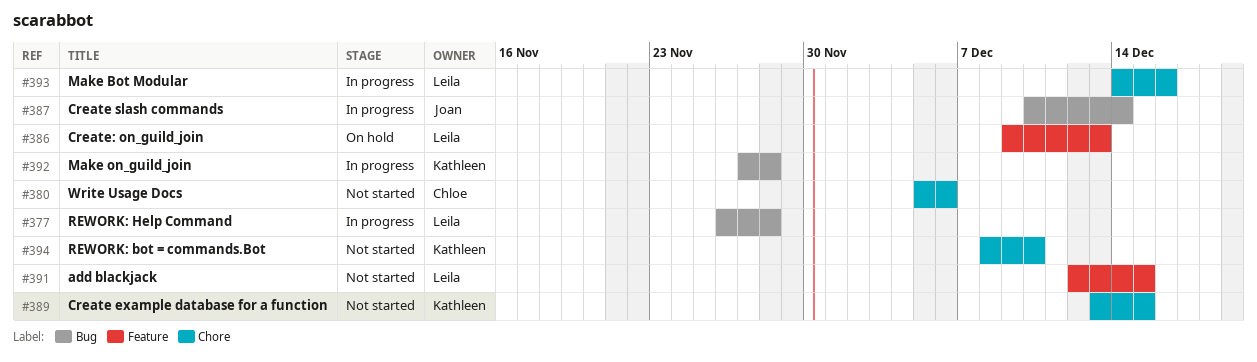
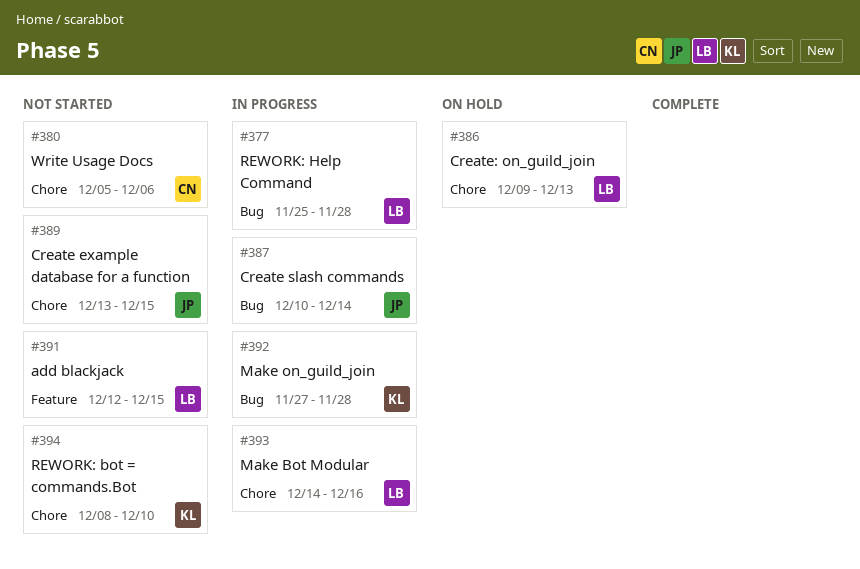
#377, start: Nov 26 -> Nov 25
#386, label: Feature -> Chore
#389, owner: Kathleen -> Joan

